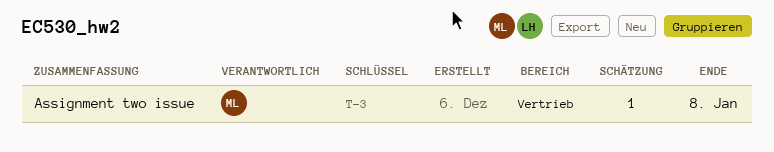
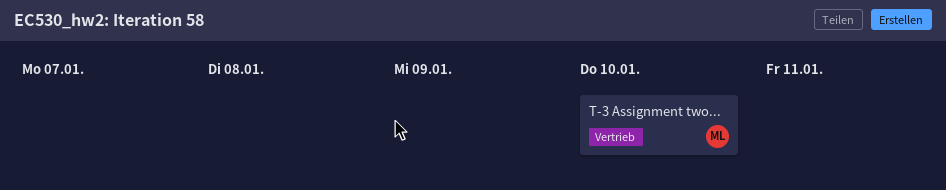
T-3, due: Jan 8 -> Jan 10

